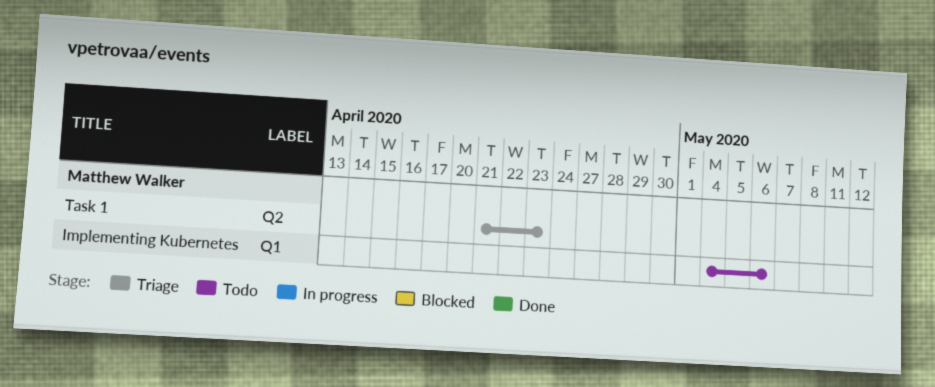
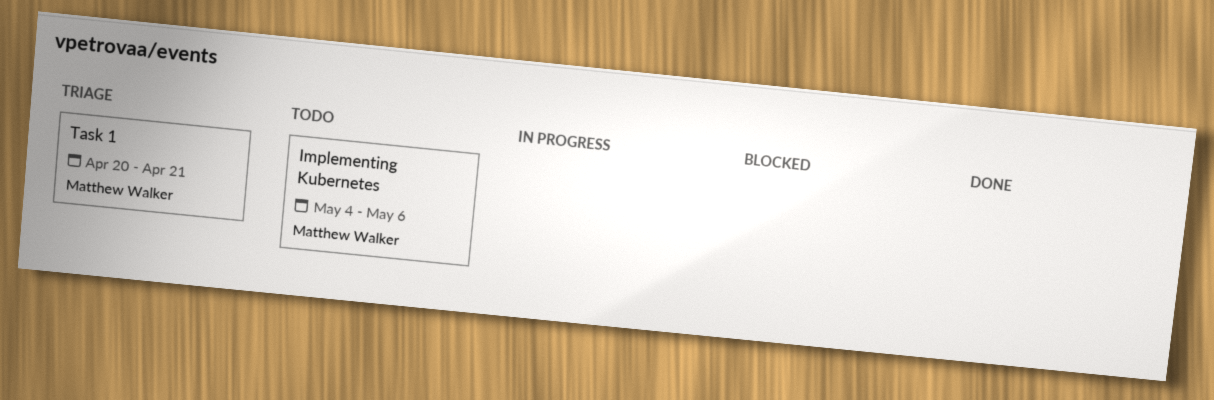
Task 1, start: Apr 21 -> Apr 20
Task 1, due: Apr 23 -> Apr 21

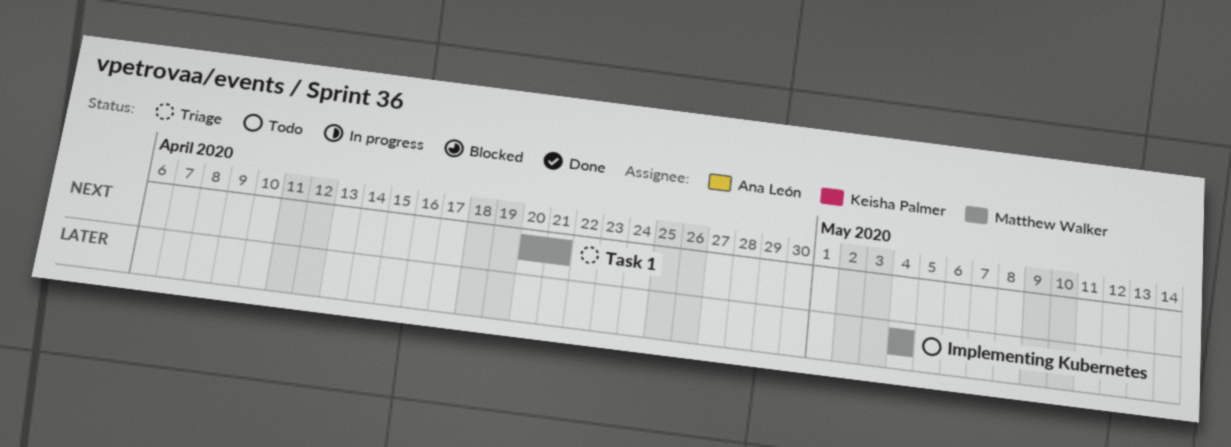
Implementing Kubernetes, due: May 6 -> May 4

